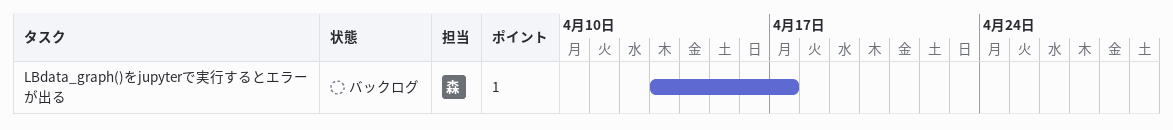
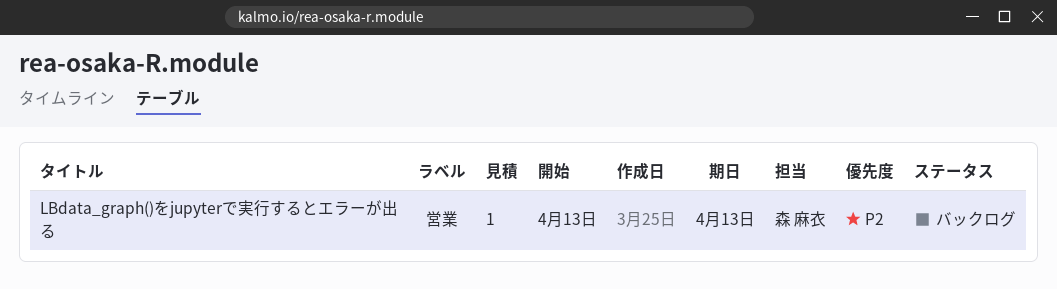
LBdata_graph()をjupyterで実行するとエラーが出る, due: Apr 17 -> Apr 13

